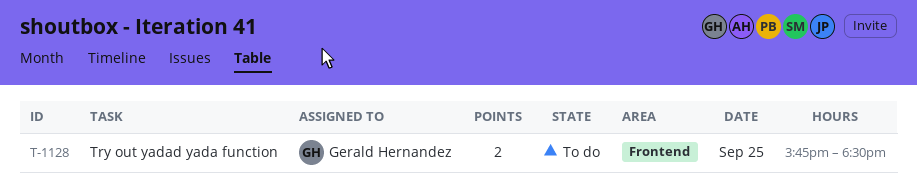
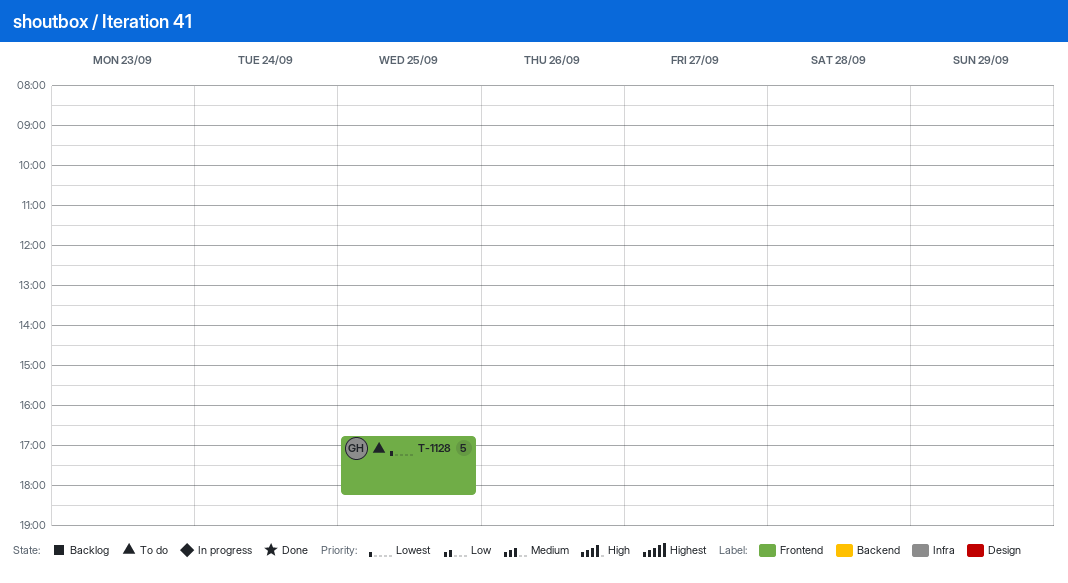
T-1128, estimate: 2 -> 5
T-1128, begins: 15:45 -> 16:45
T-1128, ends: 18:30 -> 18:15

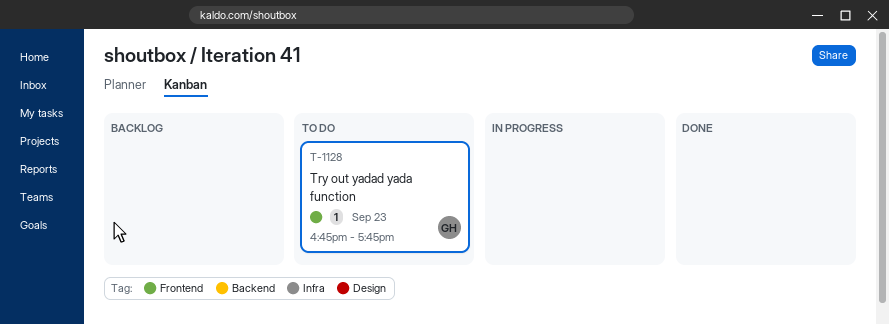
T-1128, estimate: 5 -> 1
T-1128, day: Sep 25 -> Sep 23
T-1128, ends: 18:15 -> 17:45

